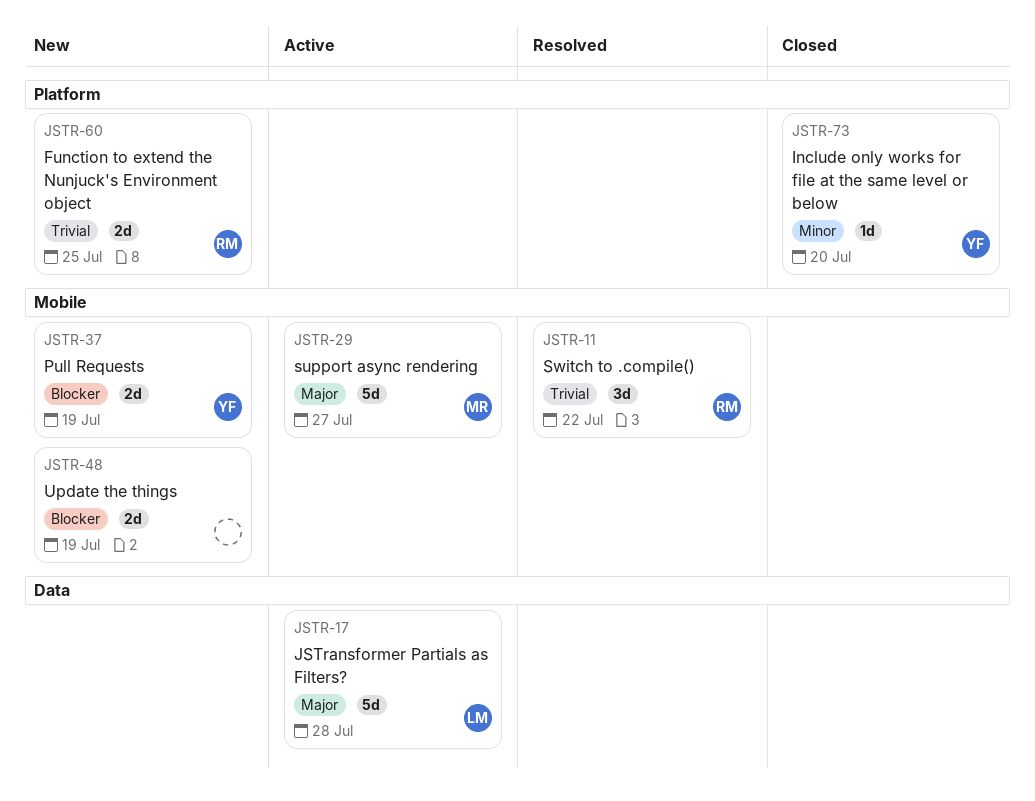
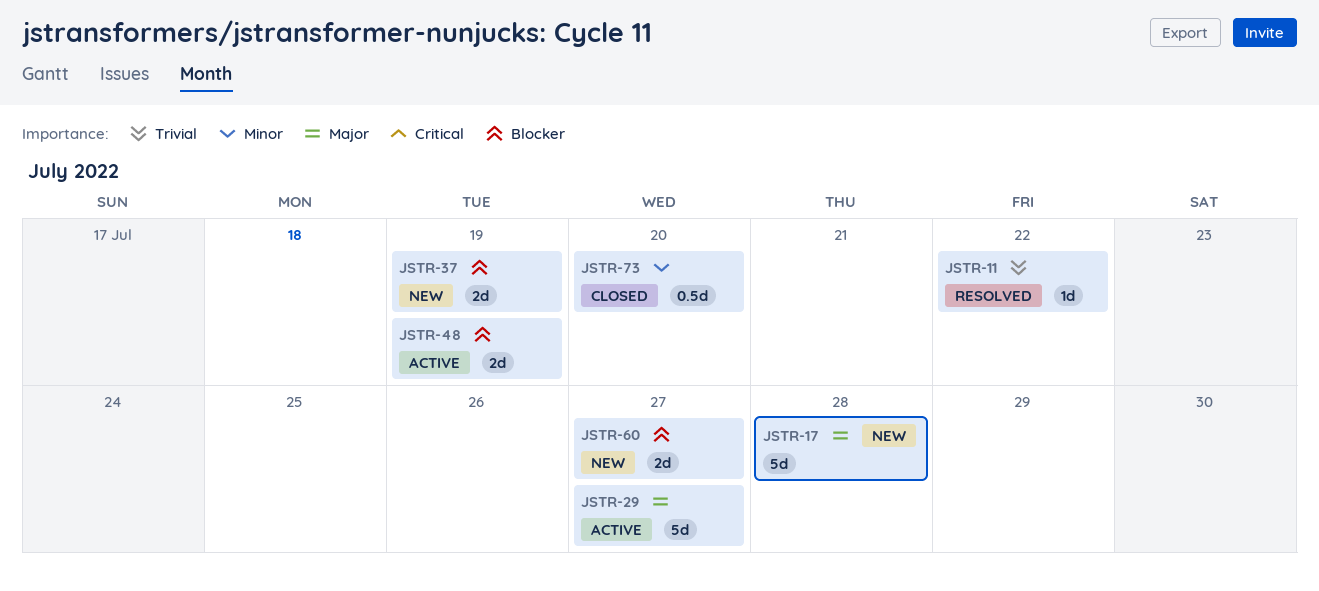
JSTR-11, estimate: 3d -> 1d
JSTR-17, status: Active -> New
JSTR-48, status: New -> Active
JSTR-60, priority: Trivial -> Blocker
JSTR-60, due: Jul 25 -> Jul 27
JSTR-73, estimate: 1d -> 0.5d

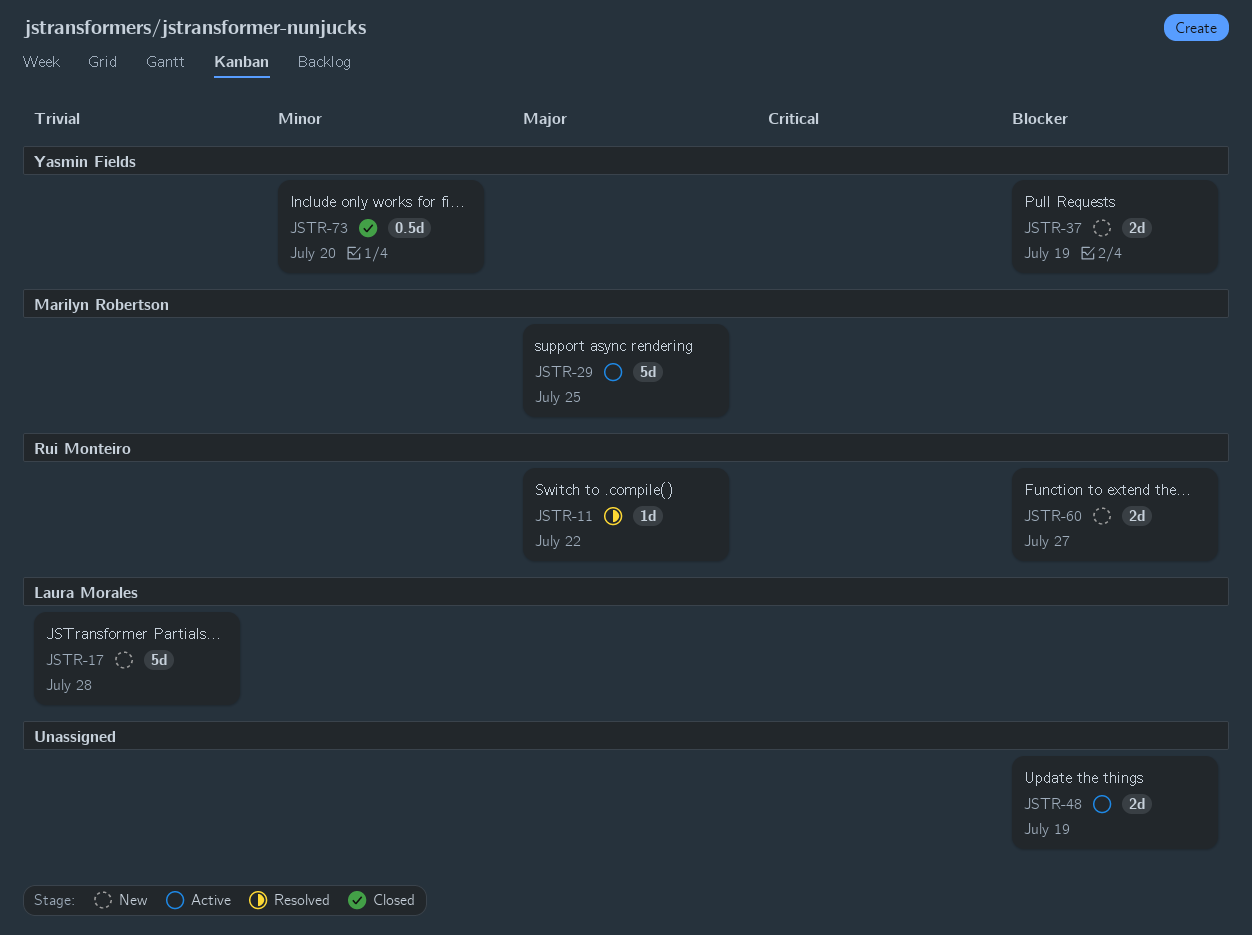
JSTR-11, priority: Trivial -> Major
JSTR-17, priority: Major -> Trivial
JSTR-29, due: Jul 27 -> Jul 25

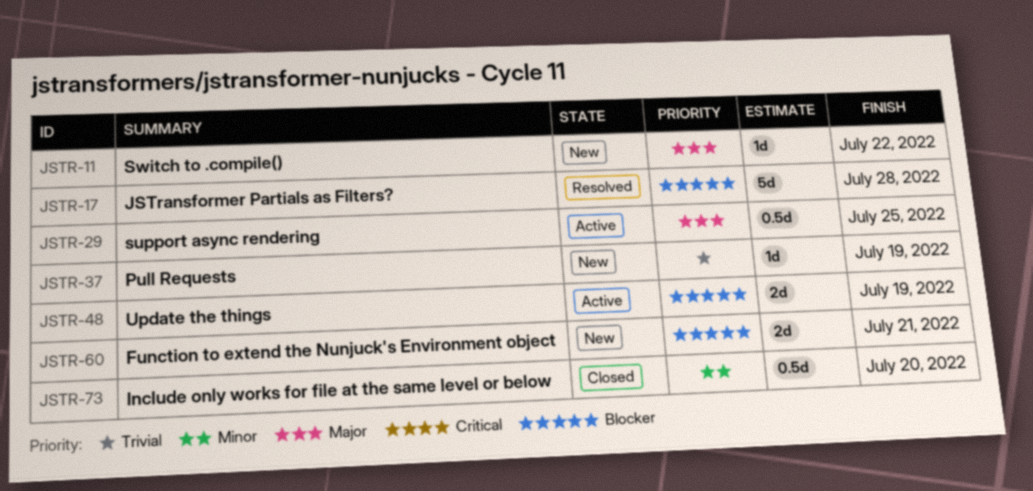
JSTR-11, status: Resolved -> New
JSTR-17, status: New -> Resolved
JSTR-17, priority: Trivial -> Blocker
JSTR-29, estimate: 5d -> 0.5d
JSTR-37, priority: Blocker -> Trivial
JSTR-37, estimate: 2d -> 1d
JSTR-60, due: Jul 27 -> Jul 21

